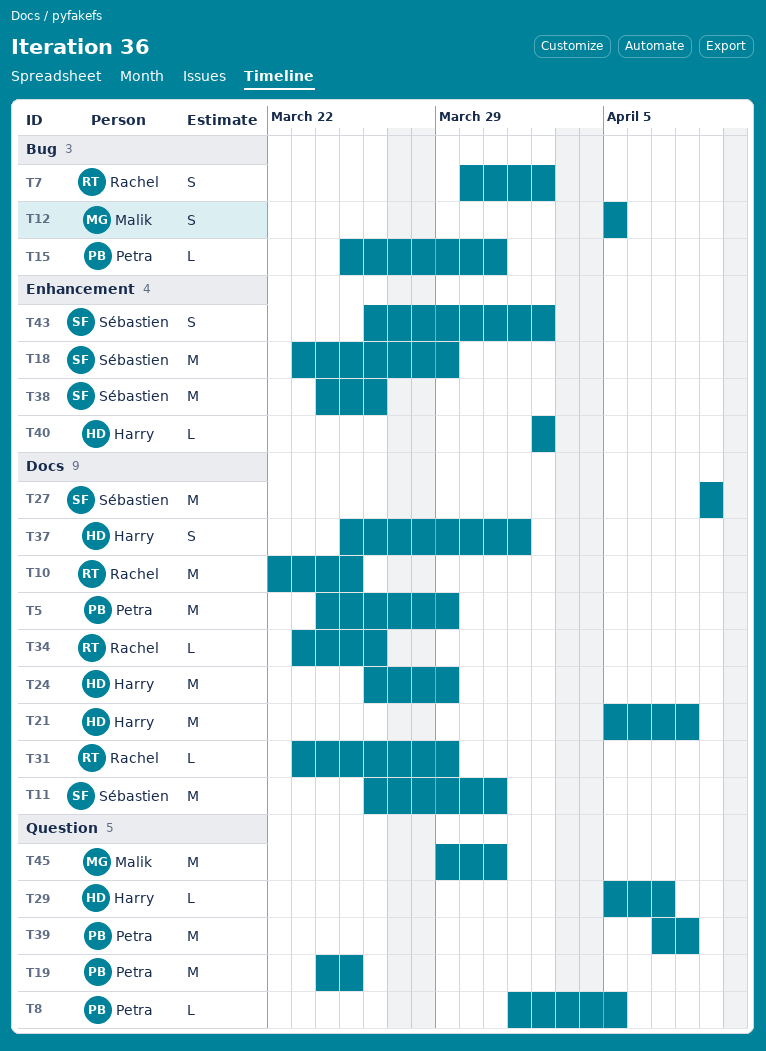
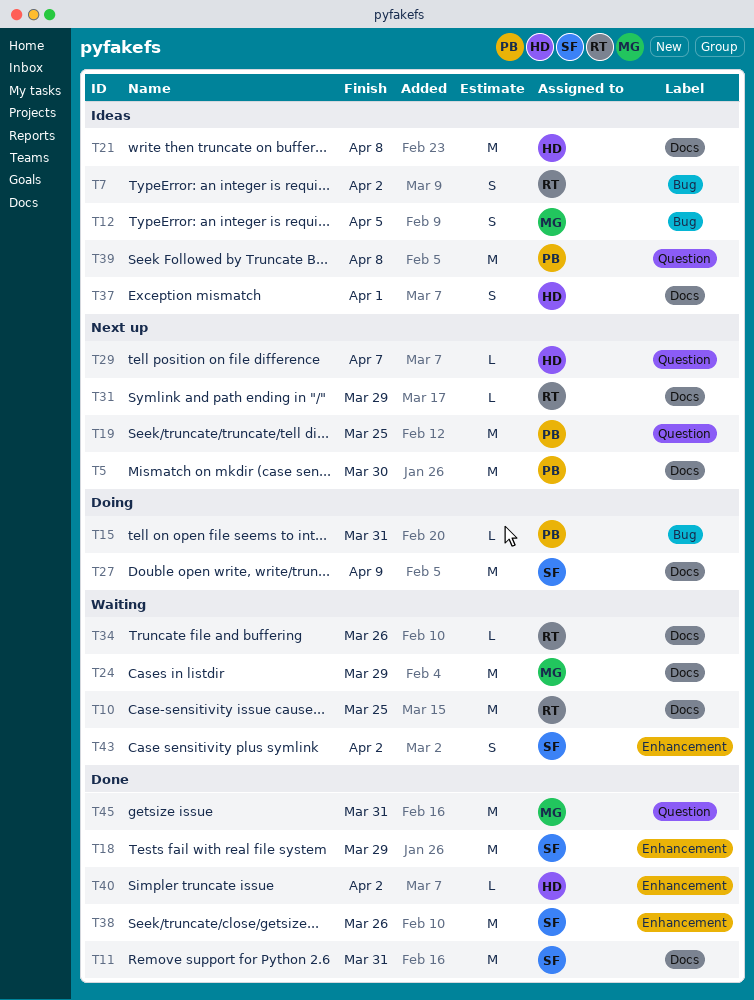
T5, due: Mar 29 -> Mar 30
T8: present -> none
T24, owner: Harry -> Malik

